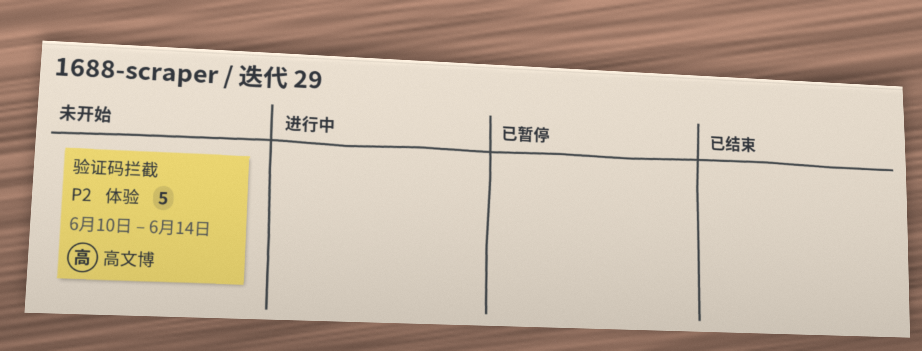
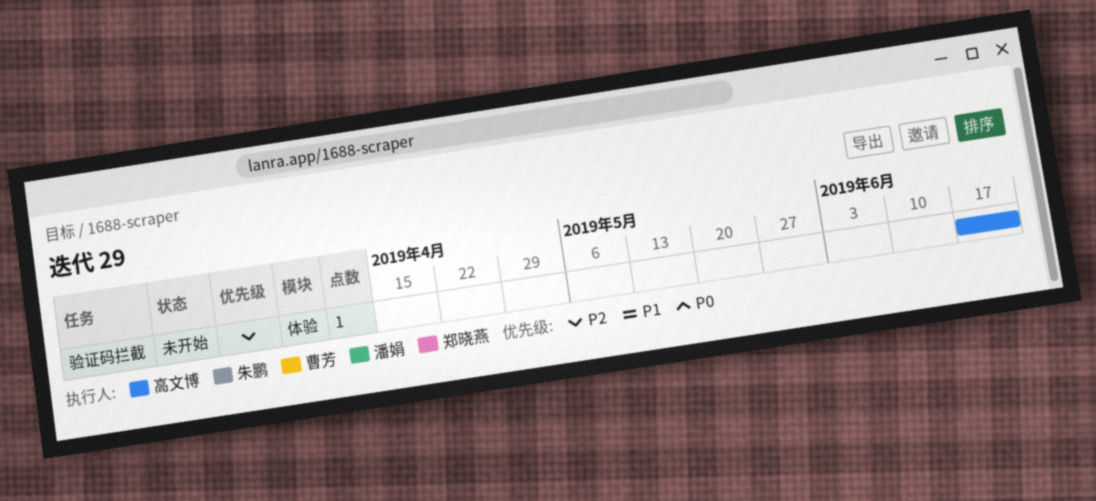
验证码拦截, estimate: 5 -> 1
验证码拦截, start: Jun 10 -> Jun 17
验证码拦截, due: Jun 14 -> Jun 21

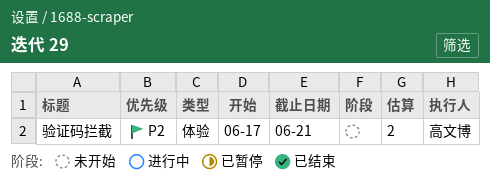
验证码拦截, estimate: 1 -> 2

